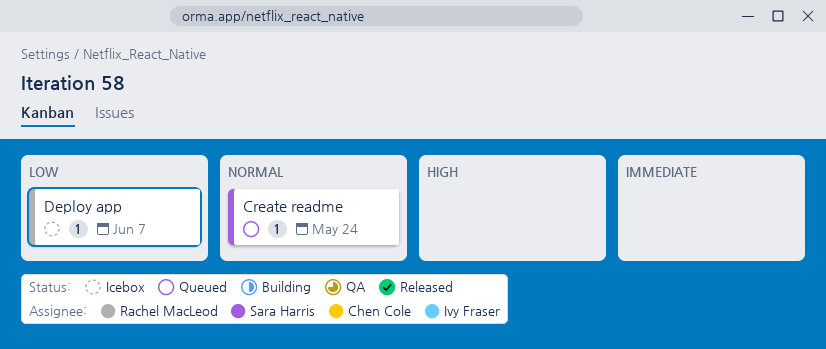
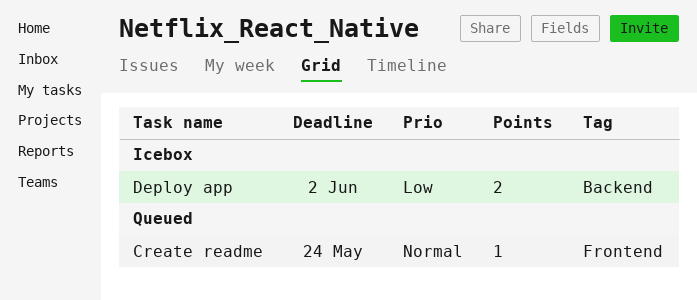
Deploy app, estimate: 1 -> 2
Deploy app, due: Jun 7 -> Jun 2

